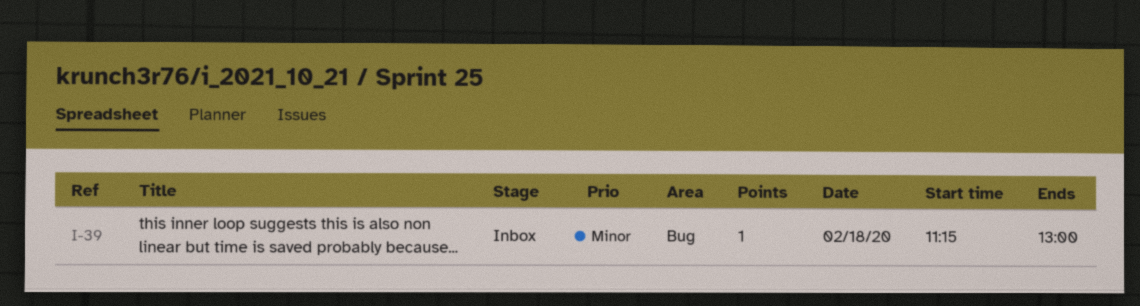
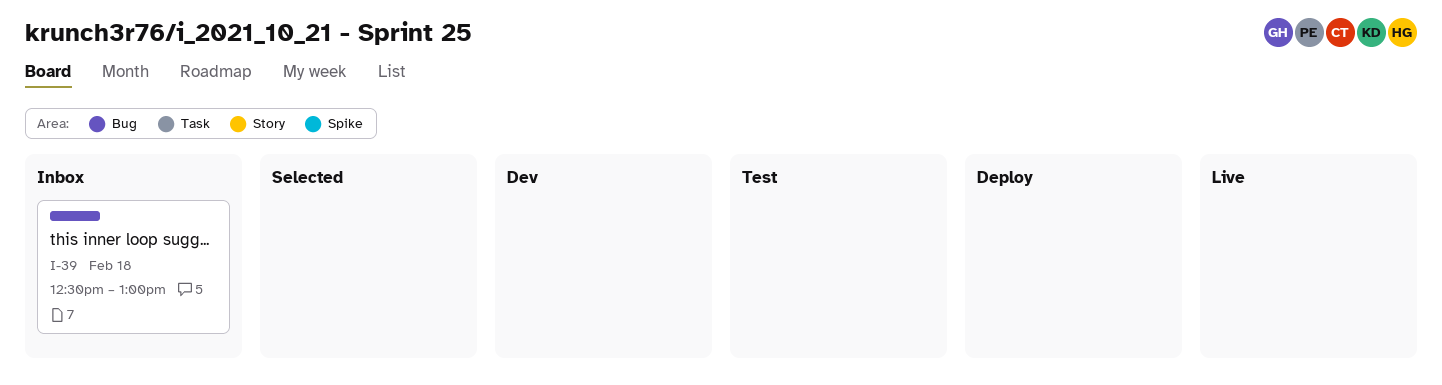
I-39, begins: 11:15 -> 12:30

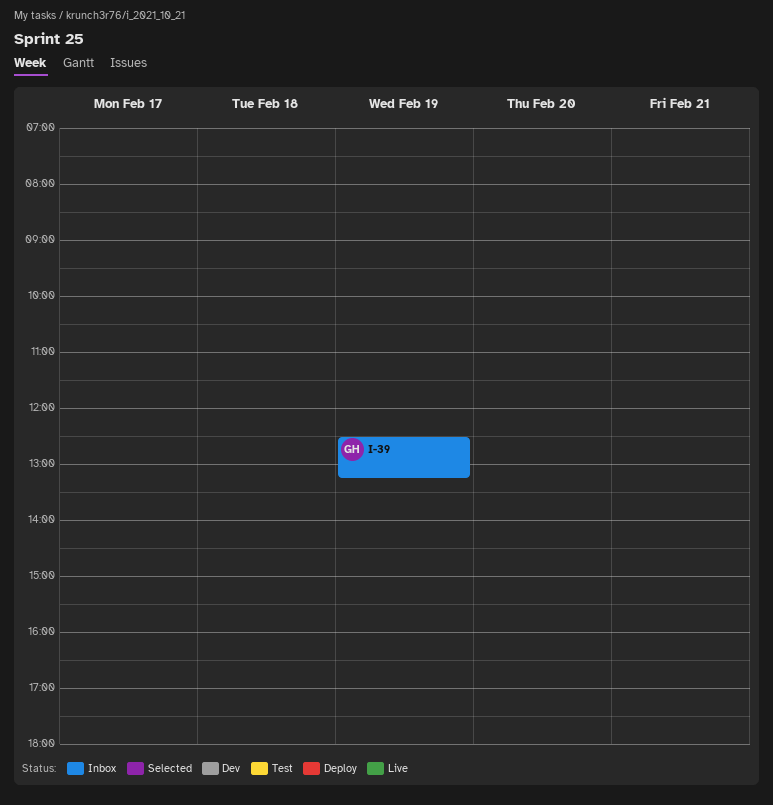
I-39, day: Feb 18 -> Feb 19
I-39, ends: 13:00 -> 13:15

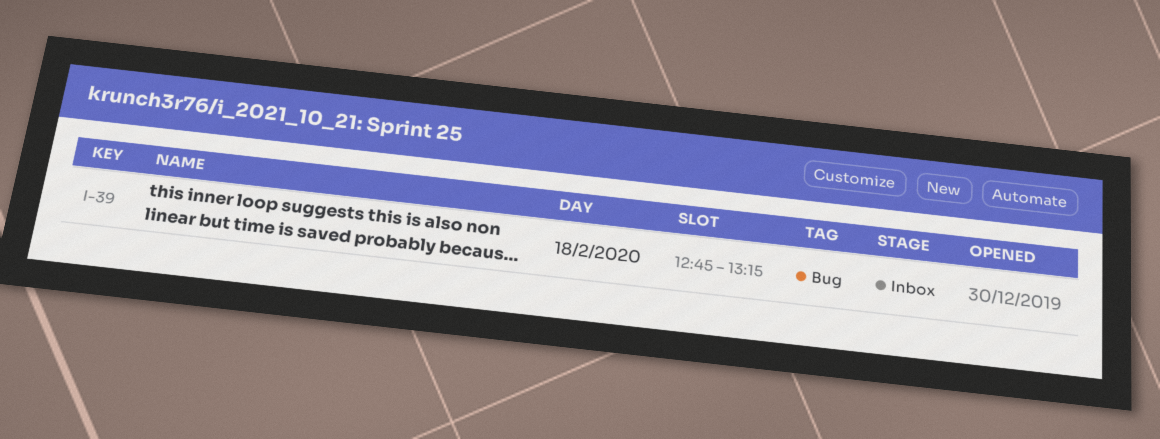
I-39, day: Feb 19 -> Feb 18
I-39, begins: 12:30 -> 12:45

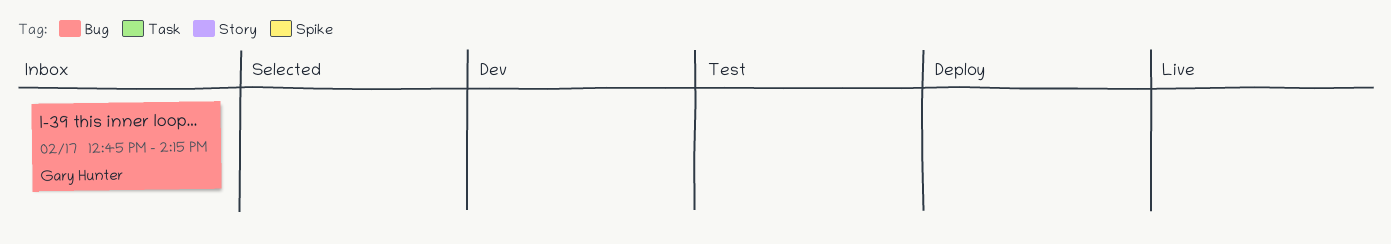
I-39, day: Feb 18 -> Feb 17
I-39, ends: 13:15 -> 14:15

